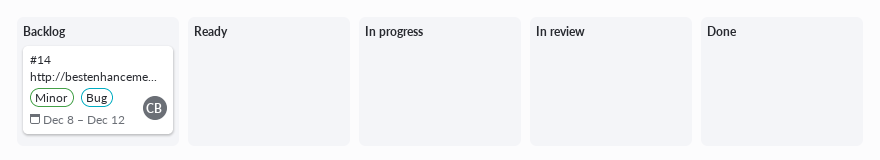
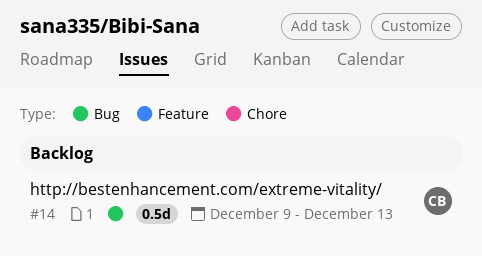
#14, start: Dec 8 -> Dec 9
#14, due: Dec 12 -> Dec 13

